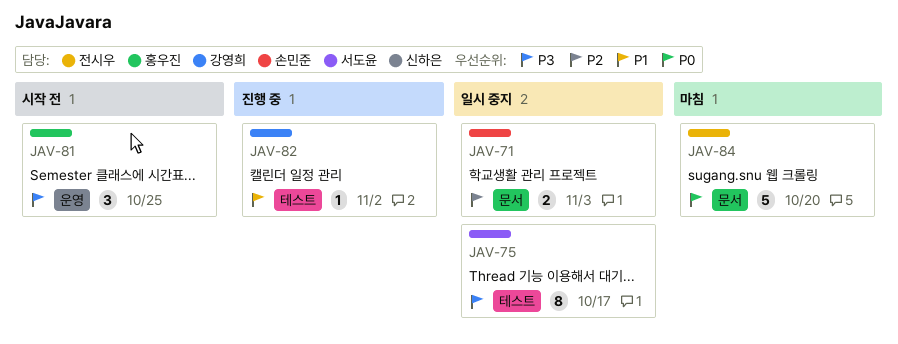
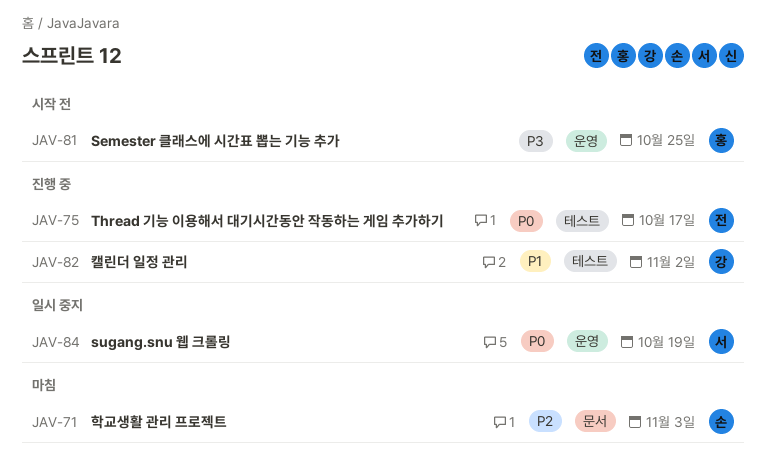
JAV-71, status: 일시 중지 -> 마침
JAV-75, status: 일시 중지 -> 진행 중
JAV-75, owner: 서도윤 -> 전시우
JAV-75, priority: P3 -> P0
JAV-84, status: 마침 -> 일시 중지
JAV-84, owner: 전시우 -> 서도윤
JAV-84, label: 문서 -> 운영
JAV-84, due: Oct 20 -> Oct 19

